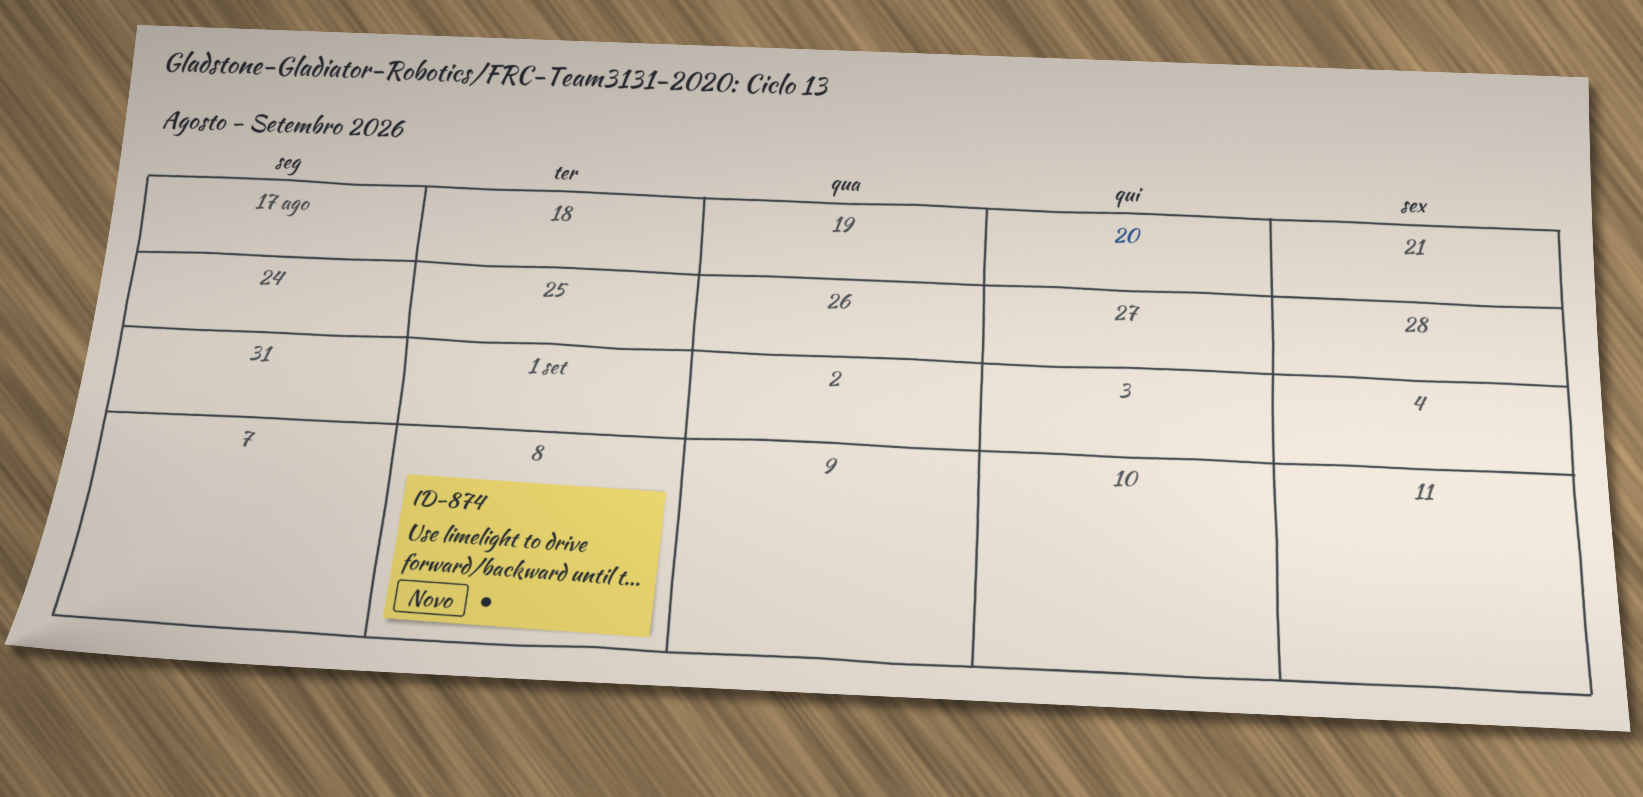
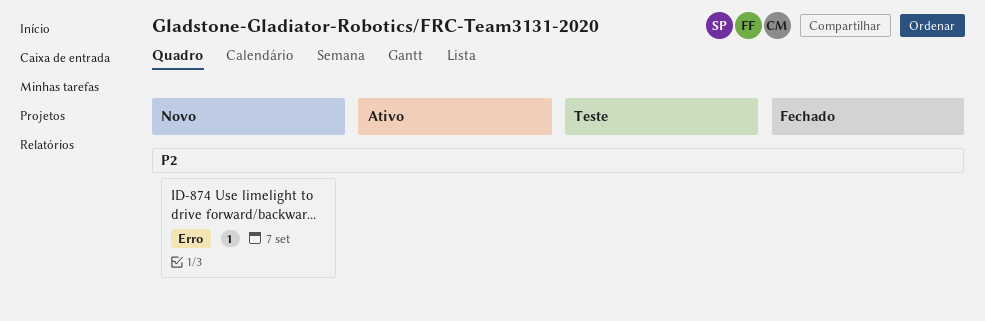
ID-874, due: Sep 8 -> Sep 7

